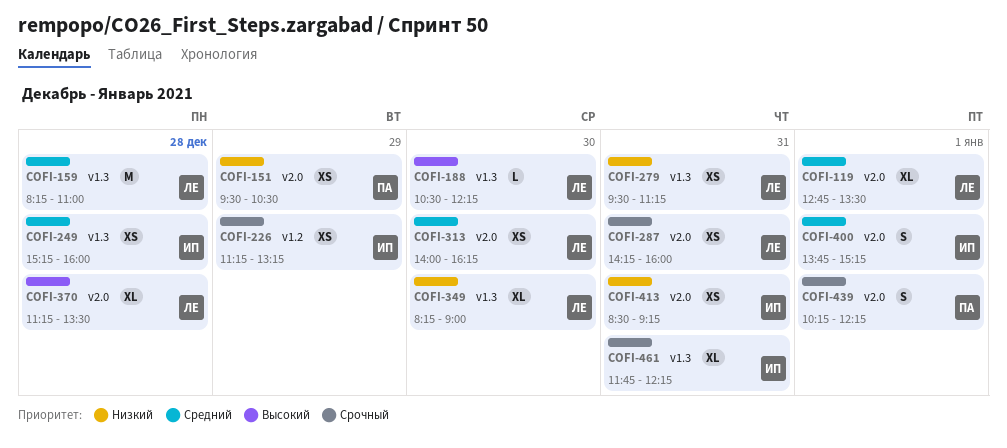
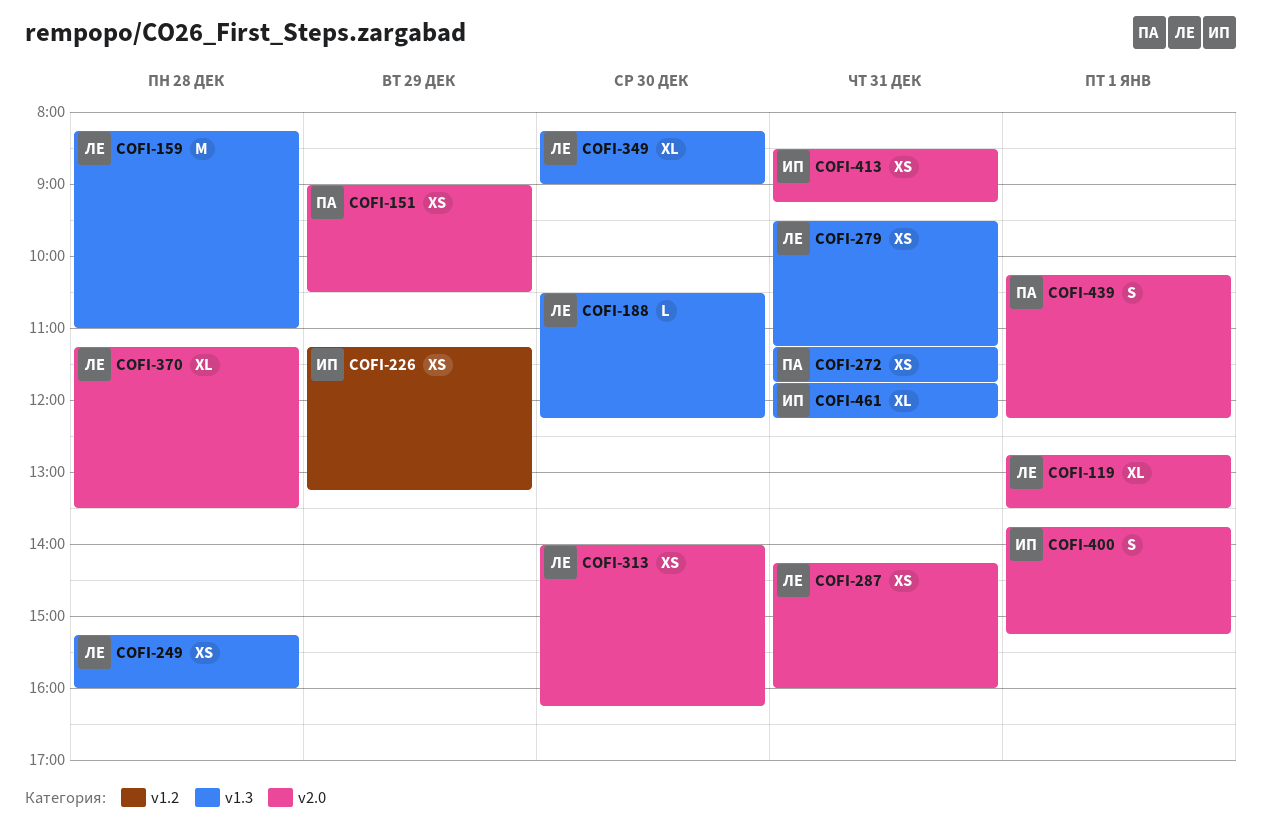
COFI-151, begins: 09:30 -> 09:00
COFI-249, owner: ИП -> ЛЕ
COFI-272: none -> present

